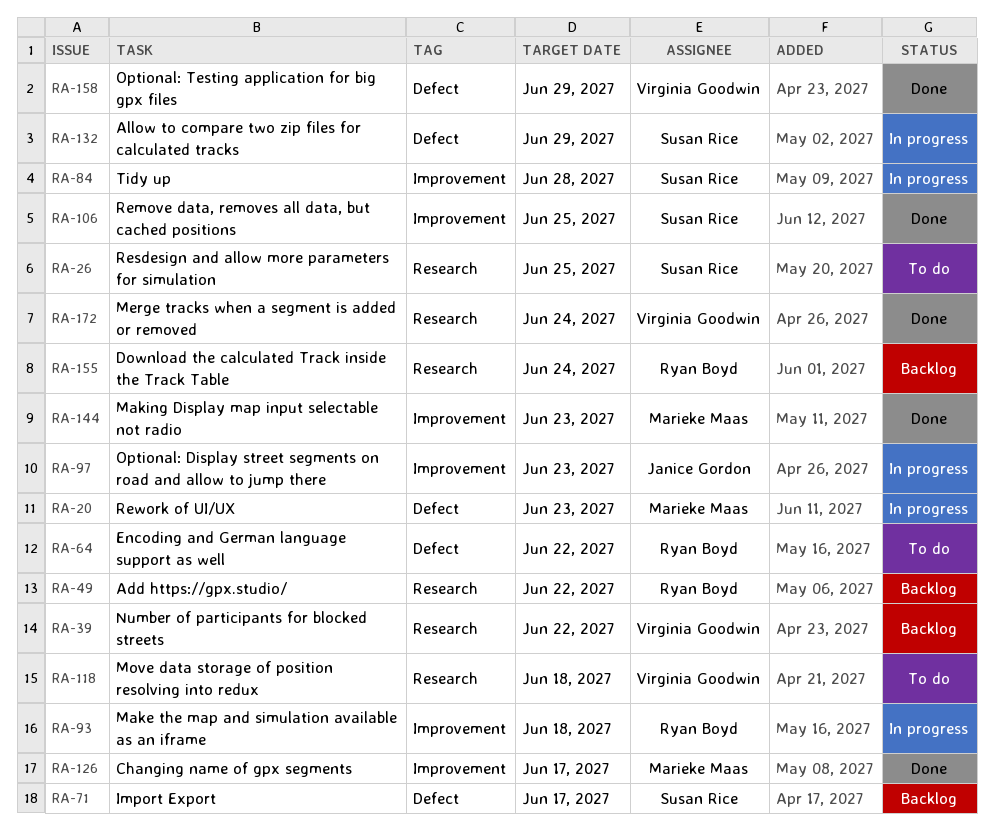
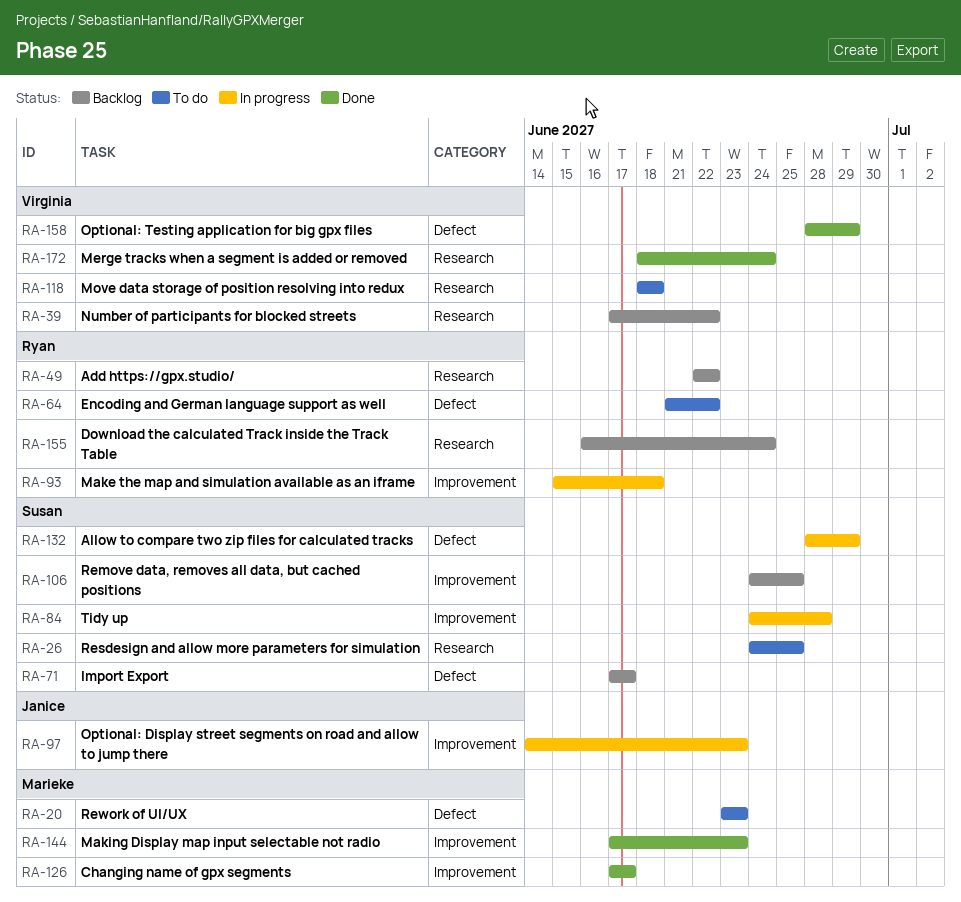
RA-20, status: In progress -> To do
RA-106, status: Done -> Backlog

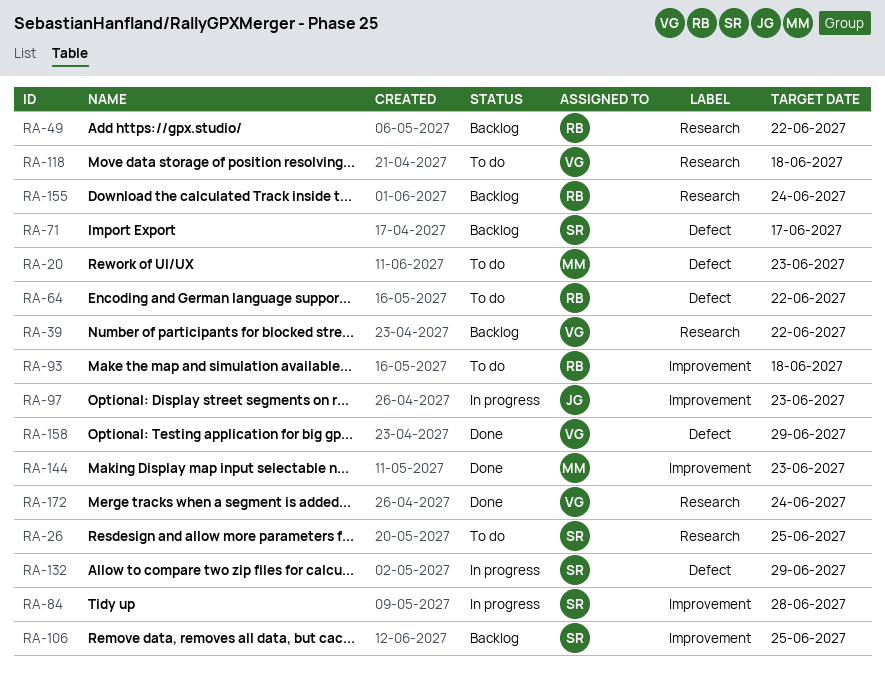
RA-93, status: In progress -> To do
RA-126: present -> none

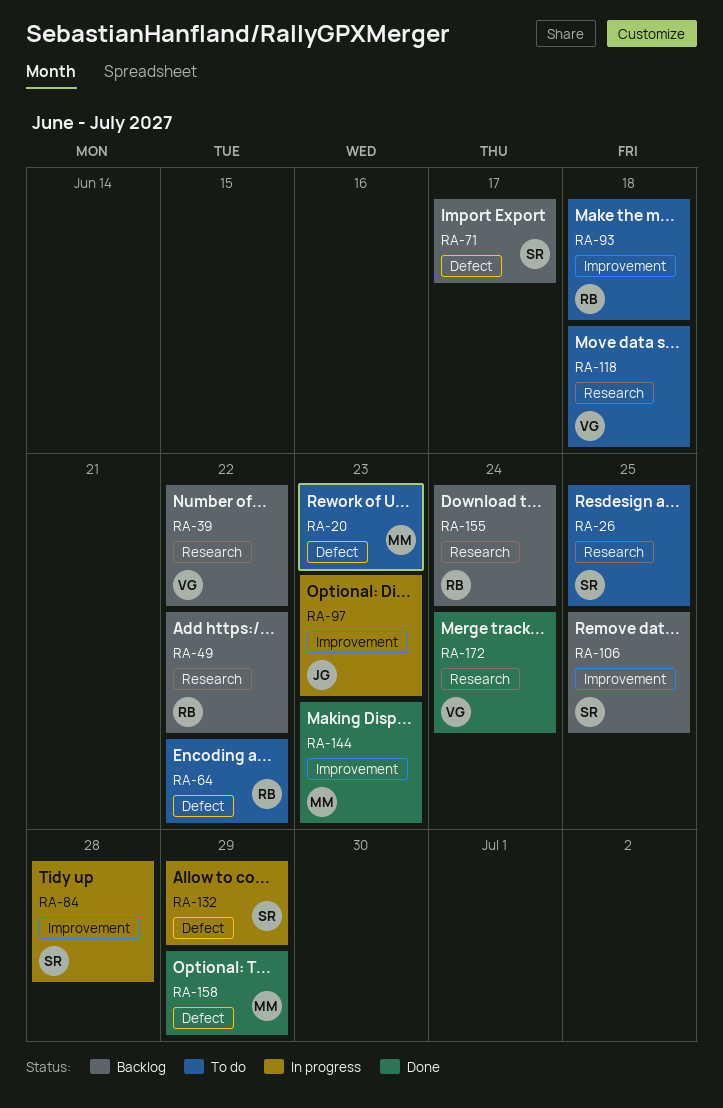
RA-158, owner: VG -> MM

